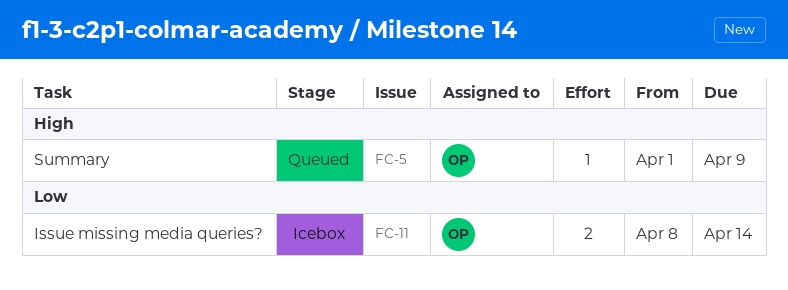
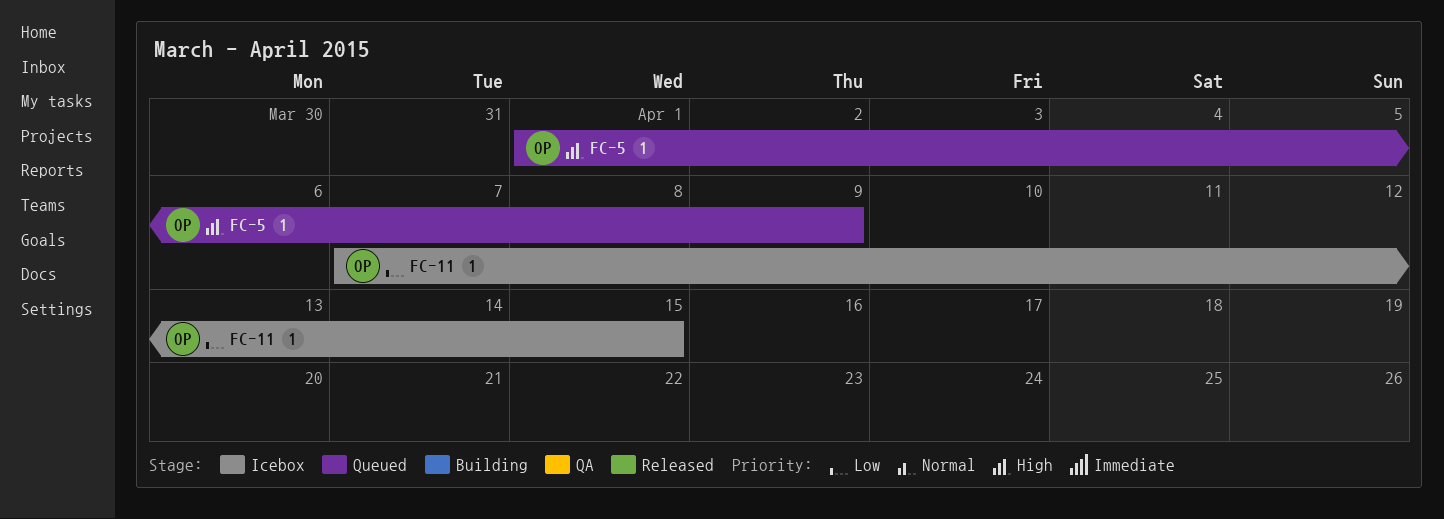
FC-11, estimate: 2 -> 1
FC-11, start: Apr 8 -> Apr 7
FC-11, due: Apr 14 -> Apr 15

